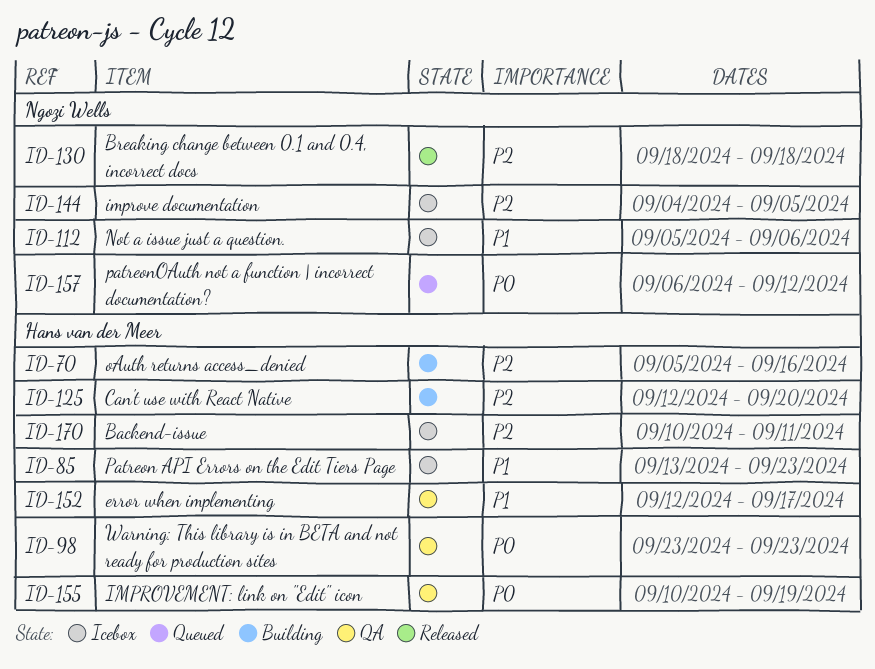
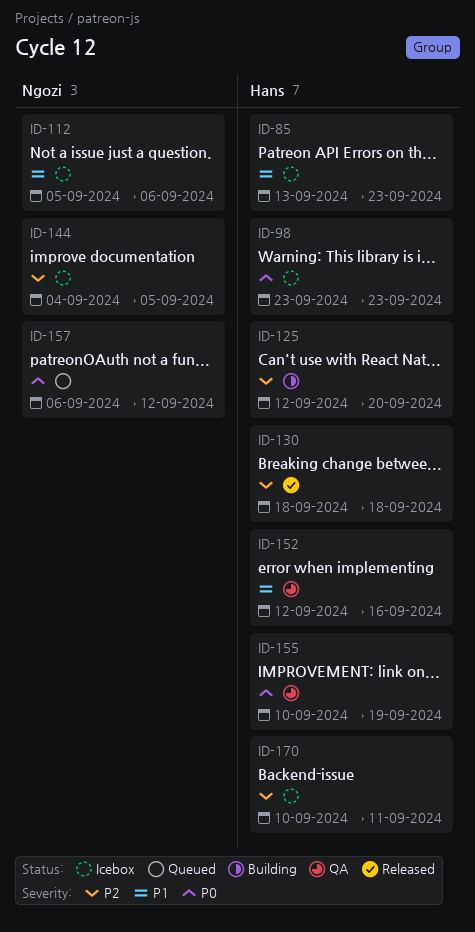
ID-70: present -> none
ID-98, status: QA -> Icebox
ID-130, owner: Ngozi Wells -> Hans van der Meer
ID-152, due: Sep 17 -> Sep 16

